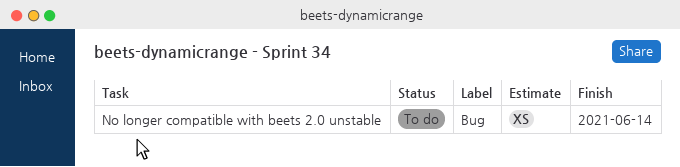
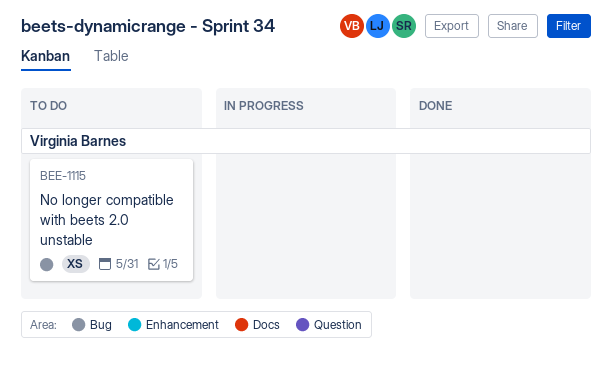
No longer compatible with beets 2.0 unstable, due: Jun 14 -> May 31

